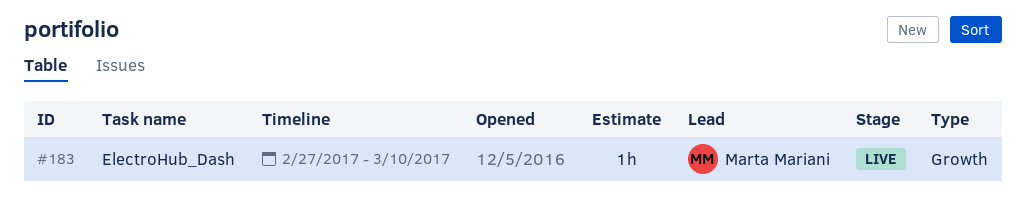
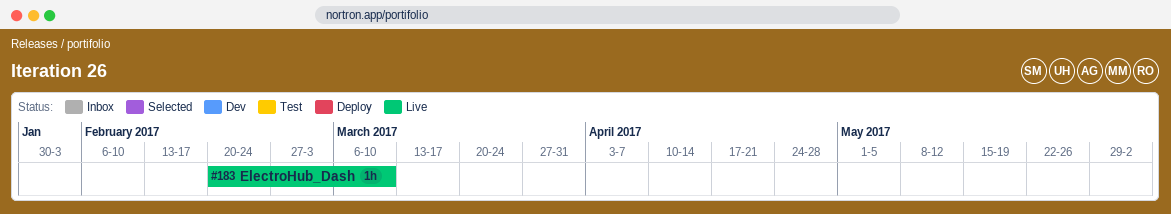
#183, start: Feb 27 -> Feb 20

